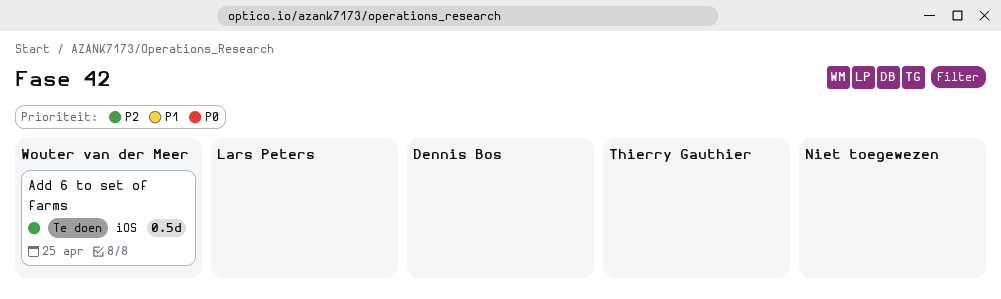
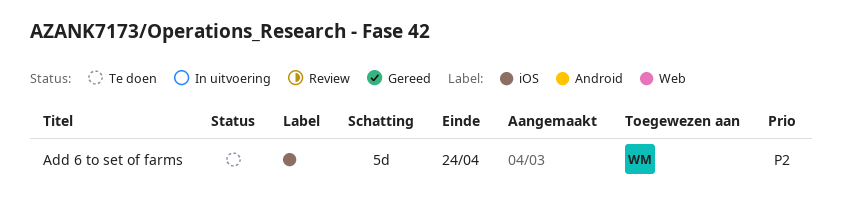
Add 6 to set of farms, estimate: 0.5d -> 5d
Add 6 to set of farms, due: Apr 25 -> Apr 24

